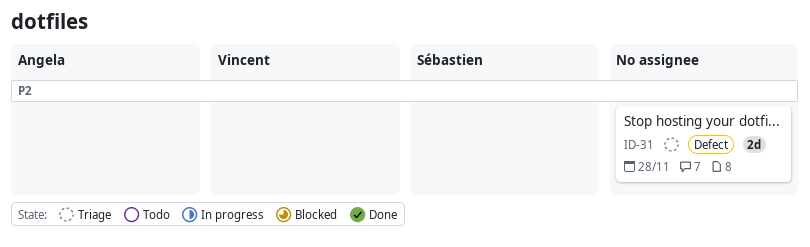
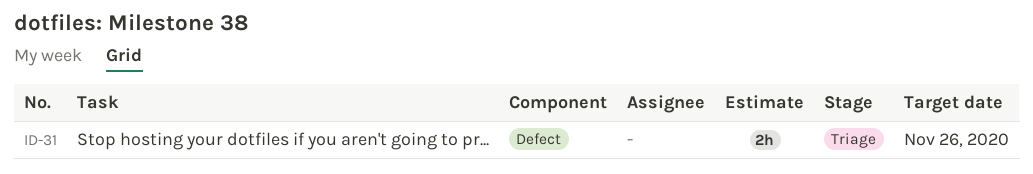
ID-31, estimate: 2d -> 2h
ID-31, due: Nov 28 -> Nov 26

